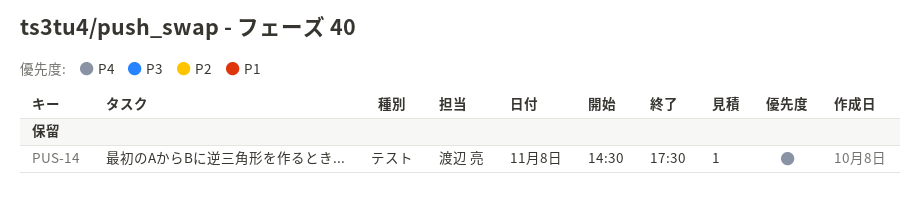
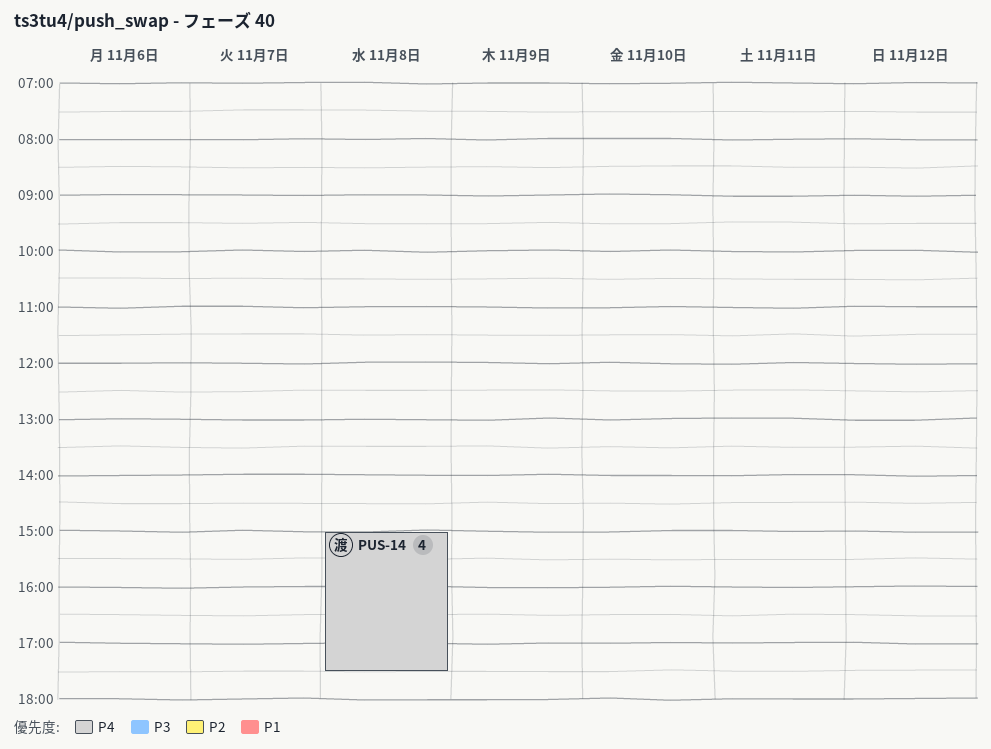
PUS-14, estimate: 1 -> 4
PUS-14, begins: 14:30 -> 15:00

